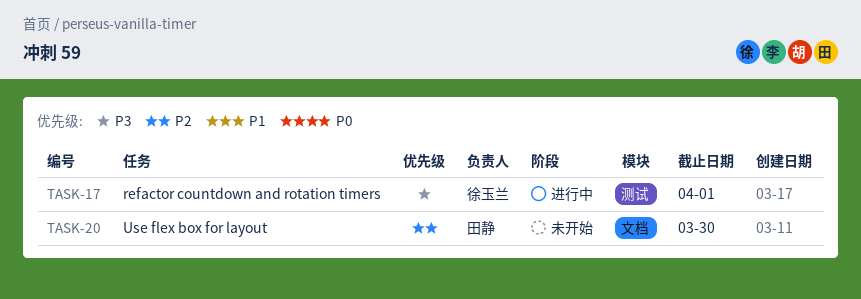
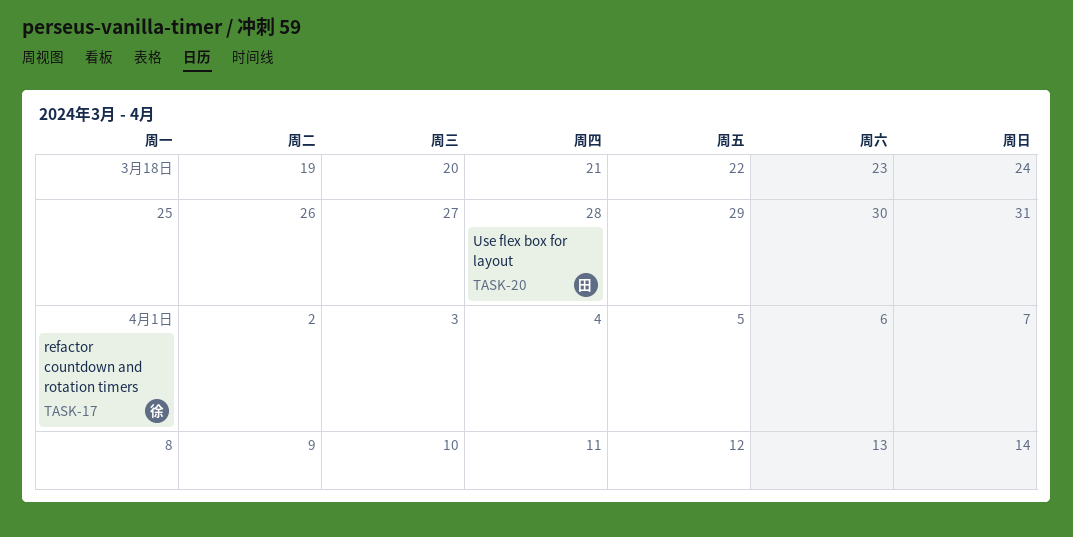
TASK-20, due: Mar 30 -> Mar 28

